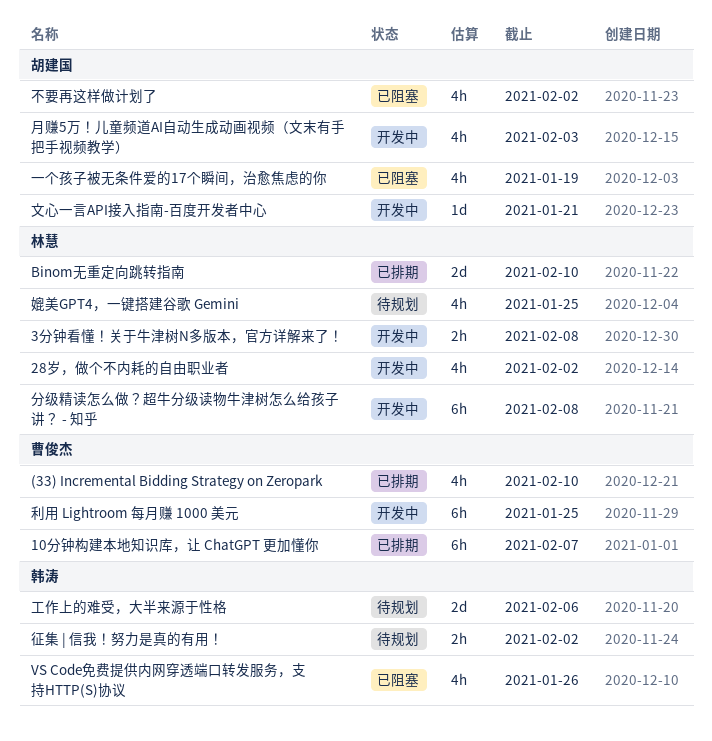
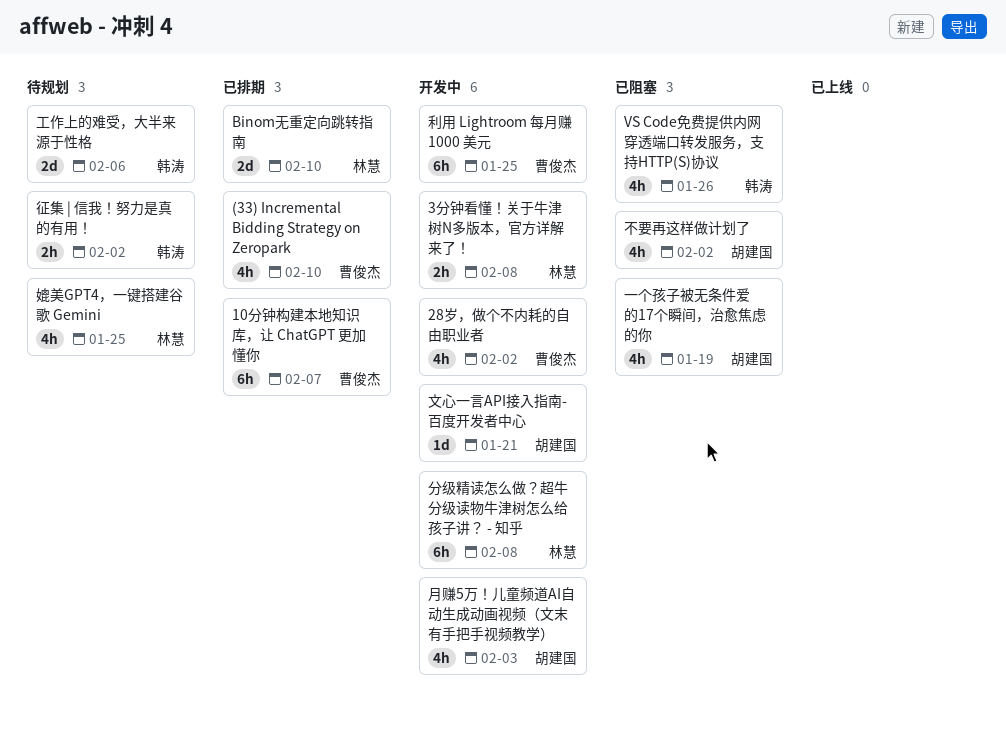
28岁，做个不内耗的自由职业者, owner: 林慧 -> 曹俊杰

